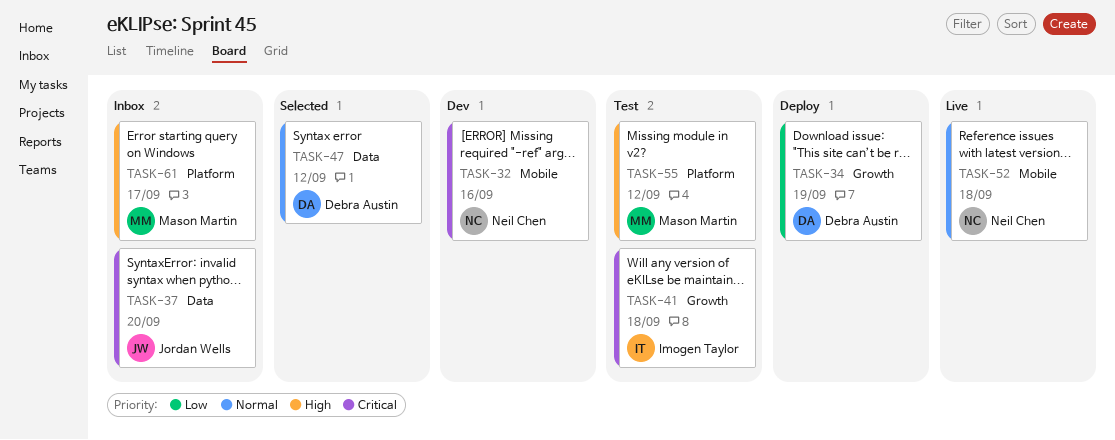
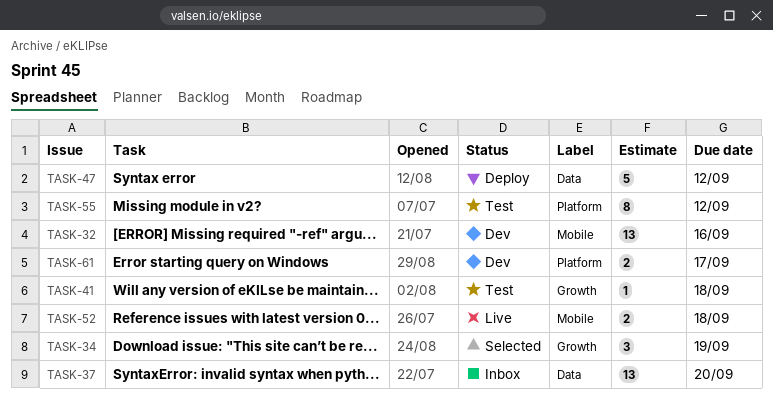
TASK-34, status: Deploy -> Selected
TASK-47, status: Selected -> Deploy
TASK-61, status: Inbox -> Dev

